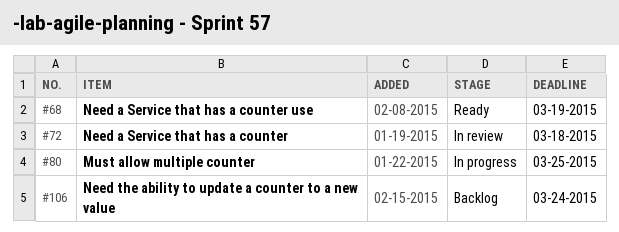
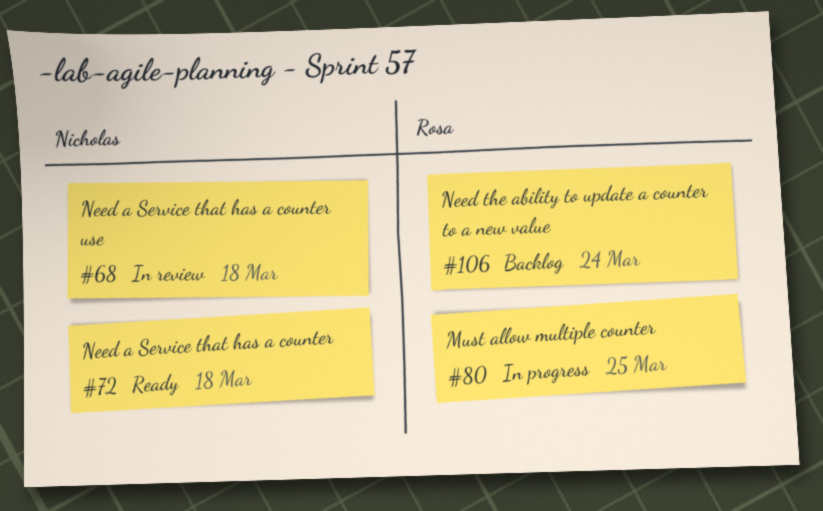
#68, status: Ready -> In review
#68, due: Mar 19 -> Mar 18
#72, status: In review -> Ready

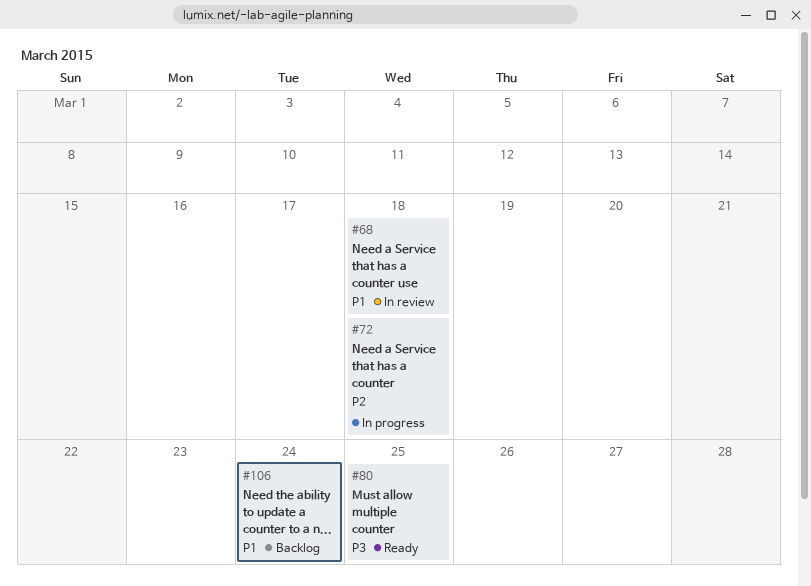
#72, status: Ready -> In progress
#80, status: In progress -> Ready

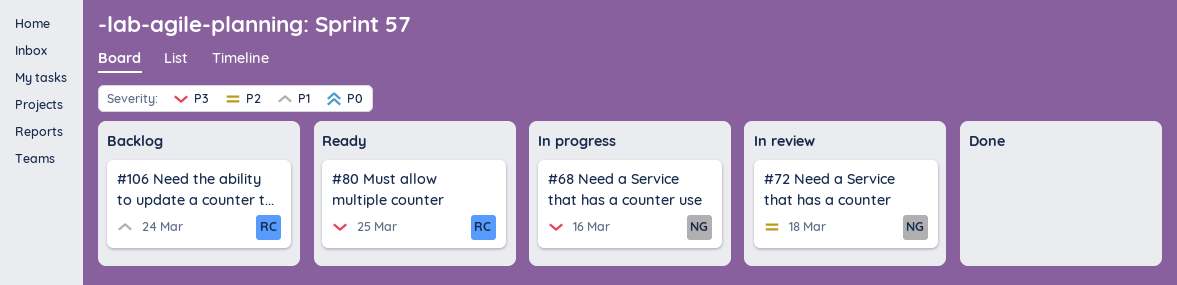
#68, status: In review -> In progress
#68, priority: P1 -> P3
#68, due: Mar 18 -> Mar 16
#72, status: In progress -> In review

